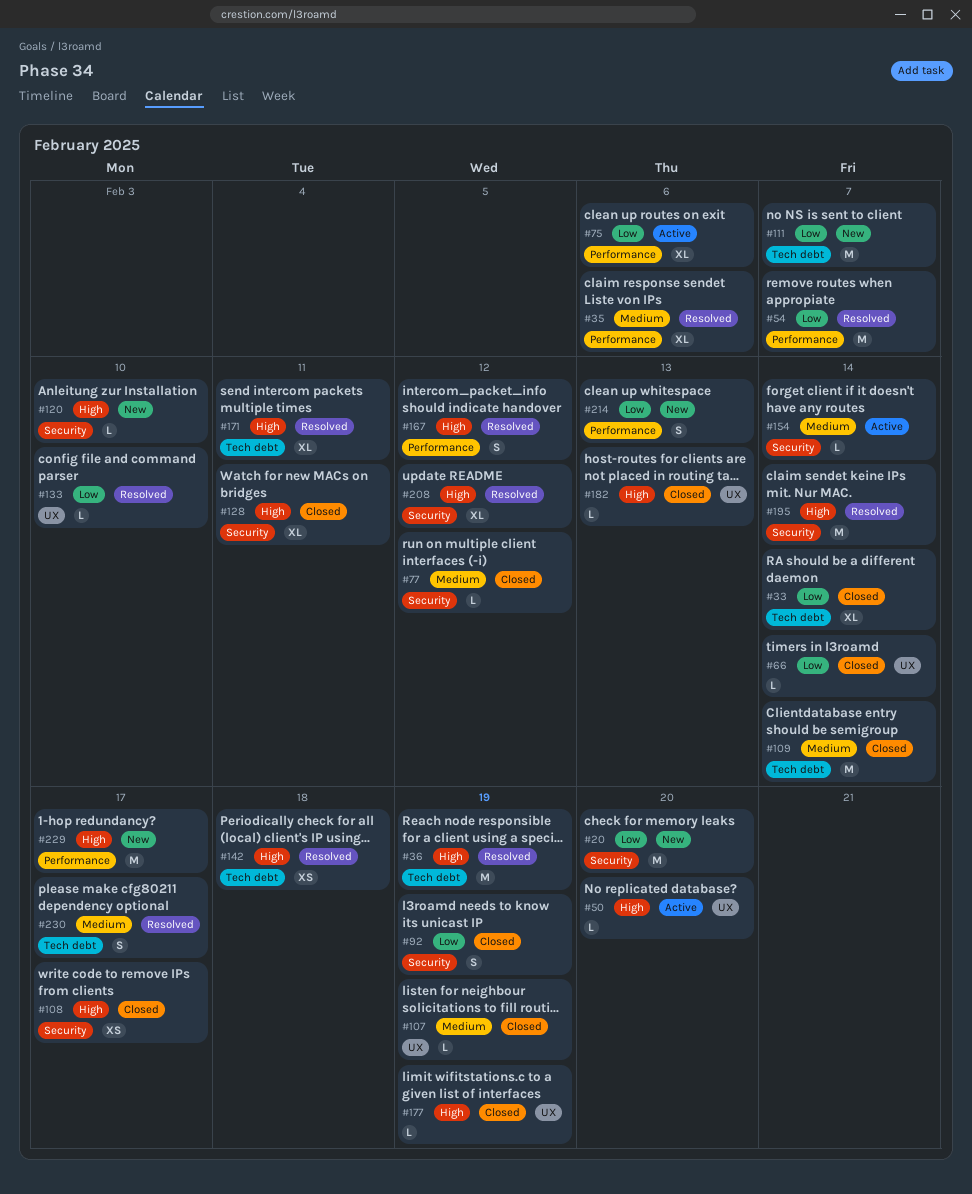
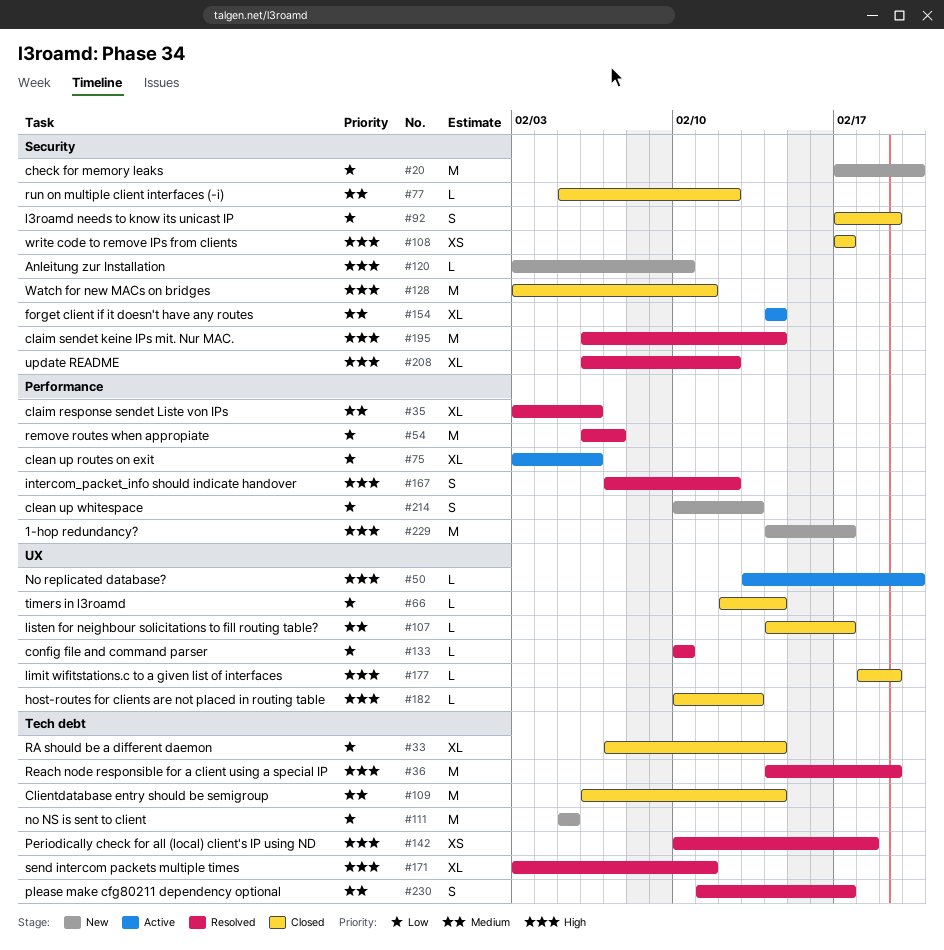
#107, due: Feb 19 -> Feb 17
#111, due: Feb 7 -> Feb 5
#128, estimate: XL -> M
#154, estimate: L -> XL

